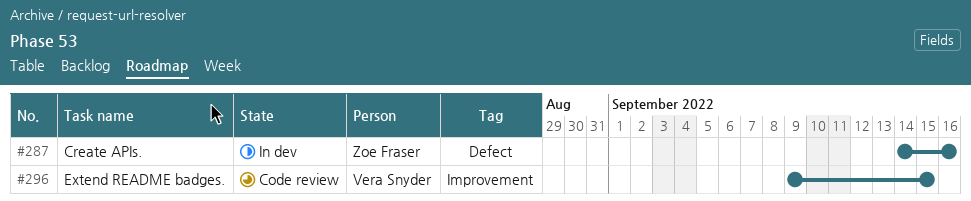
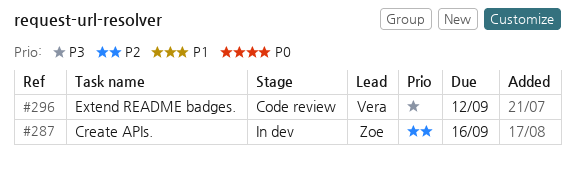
#296, due: Sep 15 -> Sep 12

